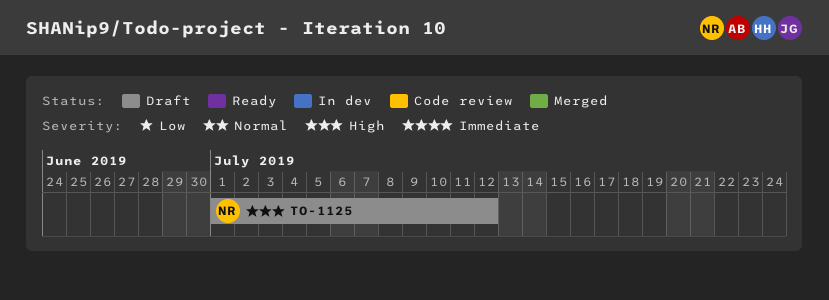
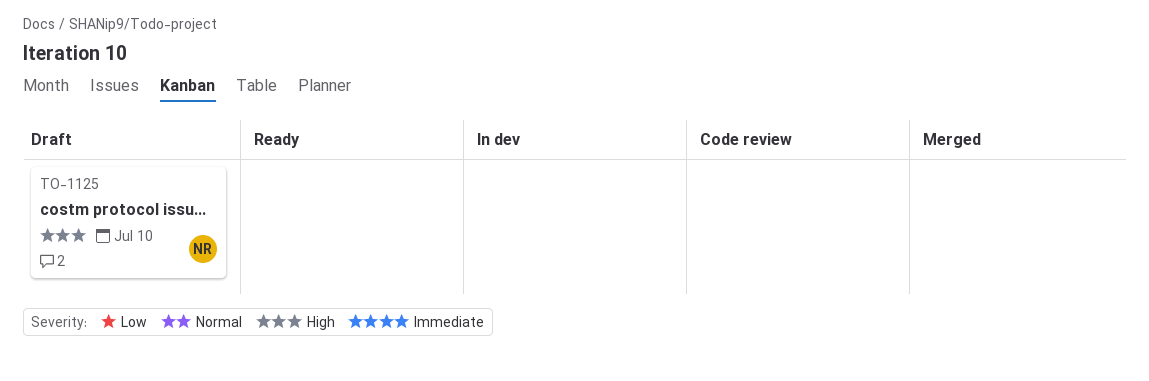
TO-1125, due: Jul 12 -> Jul 10

